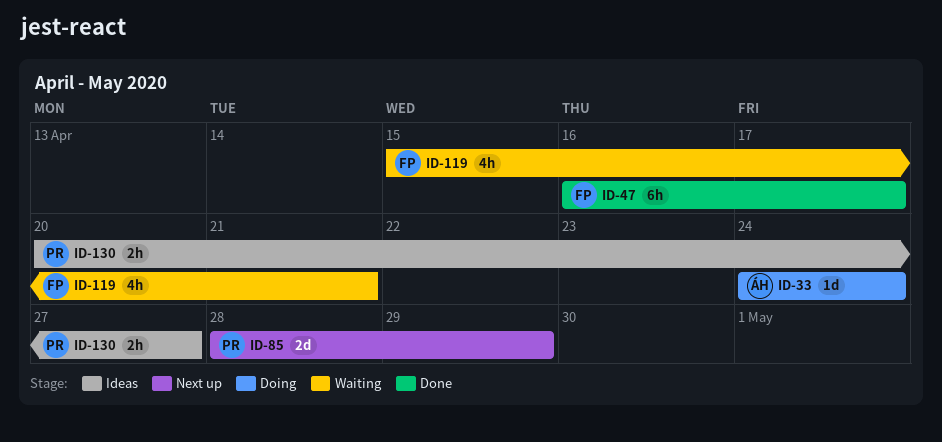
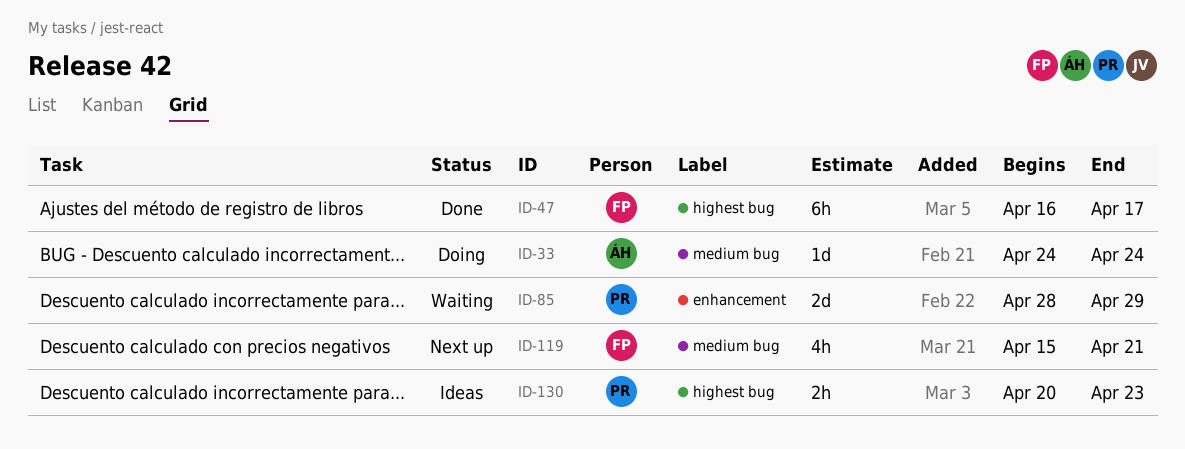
ID-85, status: Next up -> Waiting
ID-119, status: Waiting -> Next up
ID-130, due: Apr 27 -> Apr 23

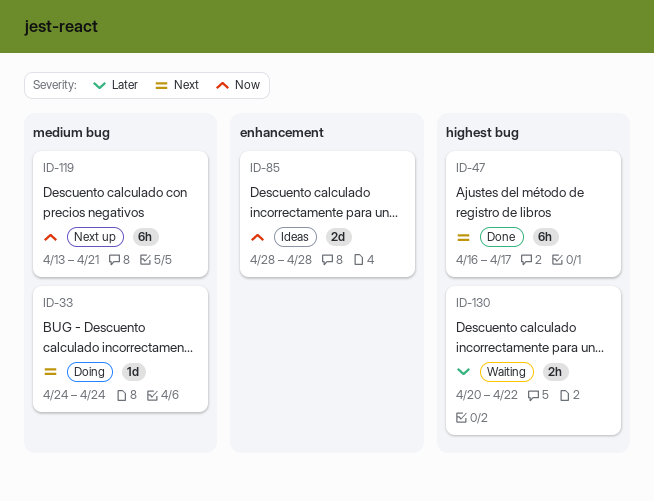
ID-85, status: Waiting -> Ideas
ID-85, due: Apr 29 -> Apr 28
ID-119, estimate: 4h -> 6h
ID-119, start: Apr 15 -> Apr 13
ID-130, status: Ideas -> Waiting
ID-130, due: Apr 23 -> Apr 22

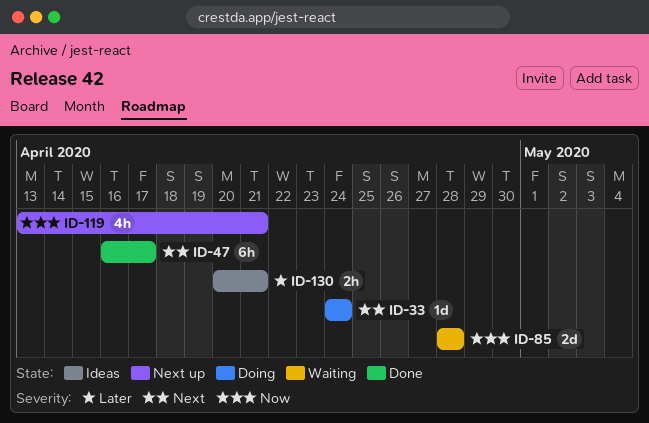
ID-85, status: Ideas -> Waiting
ID-119, estimate: 6h -> 4h
ID-130, status: Waiting -> Ideas
ID-130, due: Apr 22 -> Apr 21

